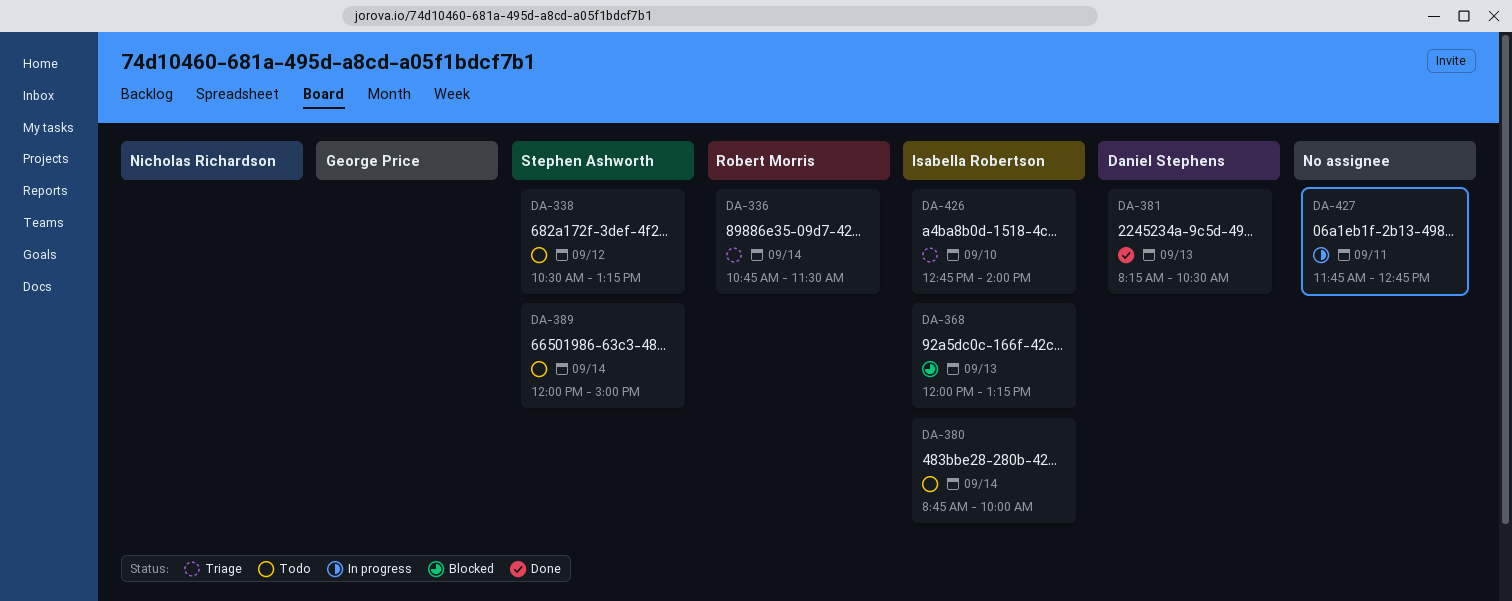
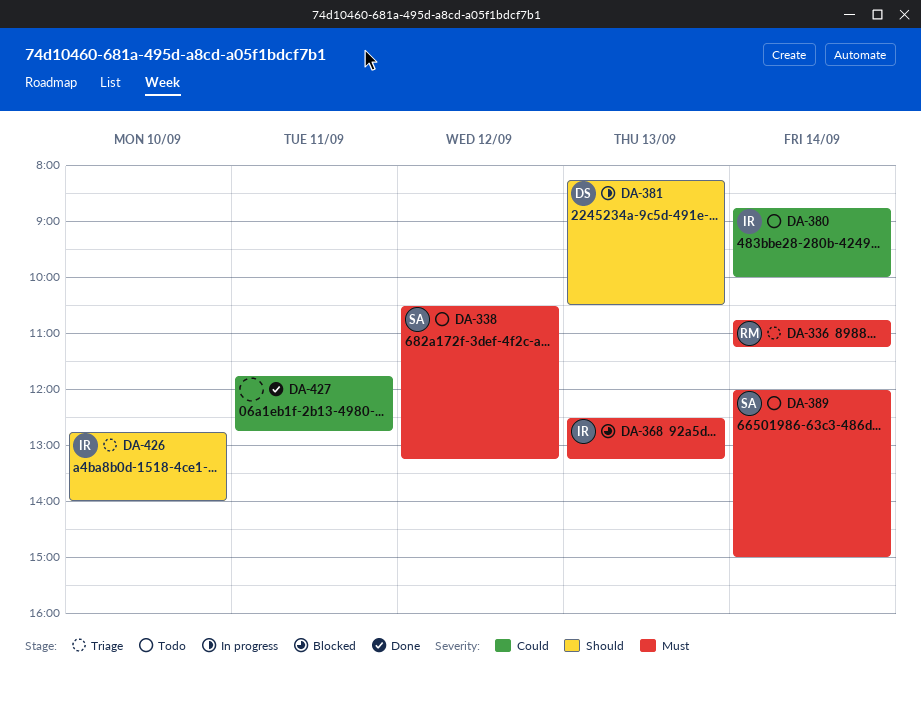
DA-336, ends: 11:30 -> 11:15
DA-368, begins: 12:00 -> 12:30
DA-381, status: Done -> In progress
DA-427, status: In progress -> Done

